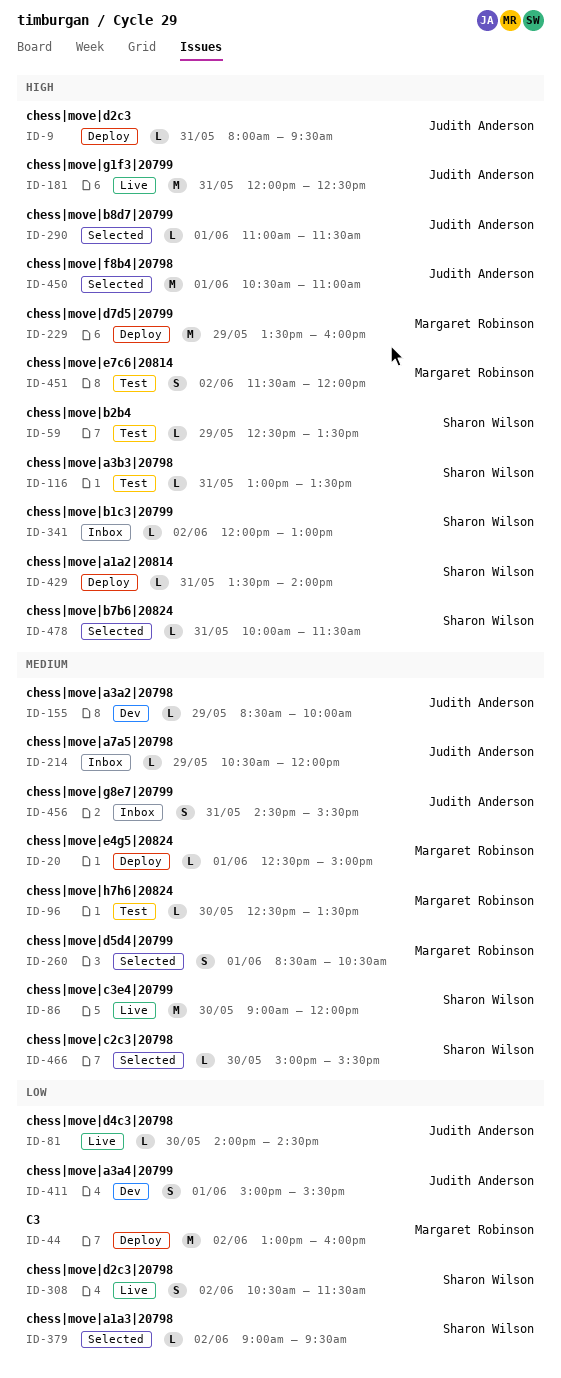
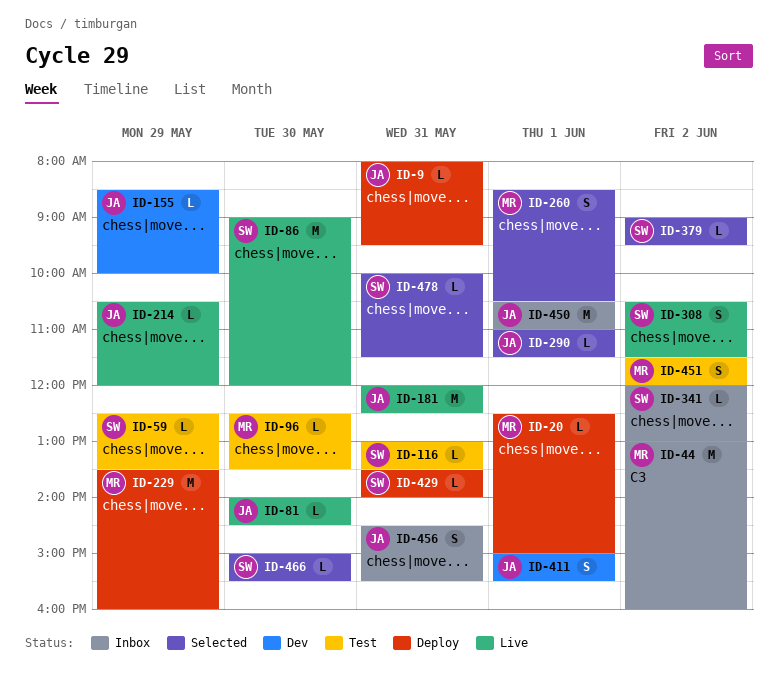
ID-44, status: Deploy -> Inbox
ID-214, status: Inbox -> Live
ID-450, status: Selected -> Inbox

